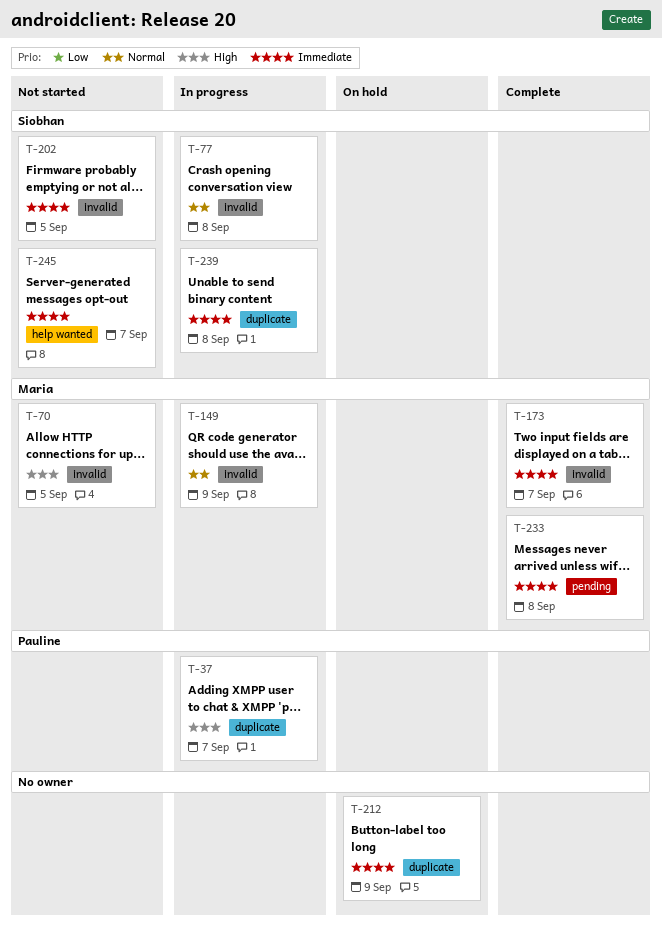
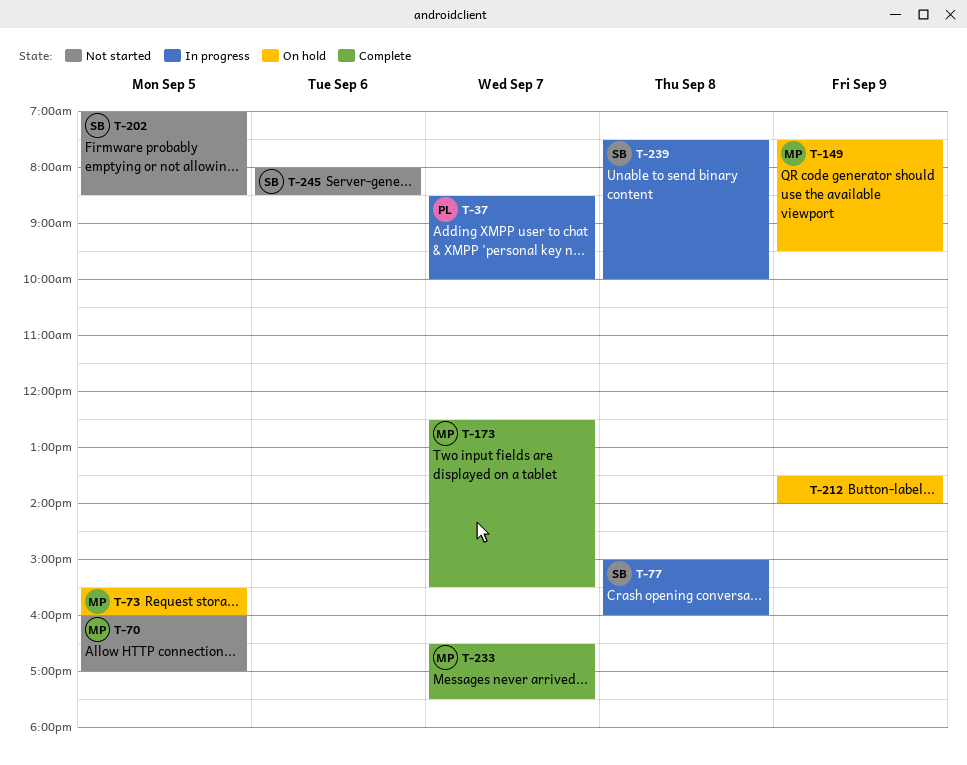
T-73: none -> present
T-149, status: In progress -> On hold
T-233, day: Sep 8 -> Sep 7
T-245, day: Sep 7 -> Sep 6

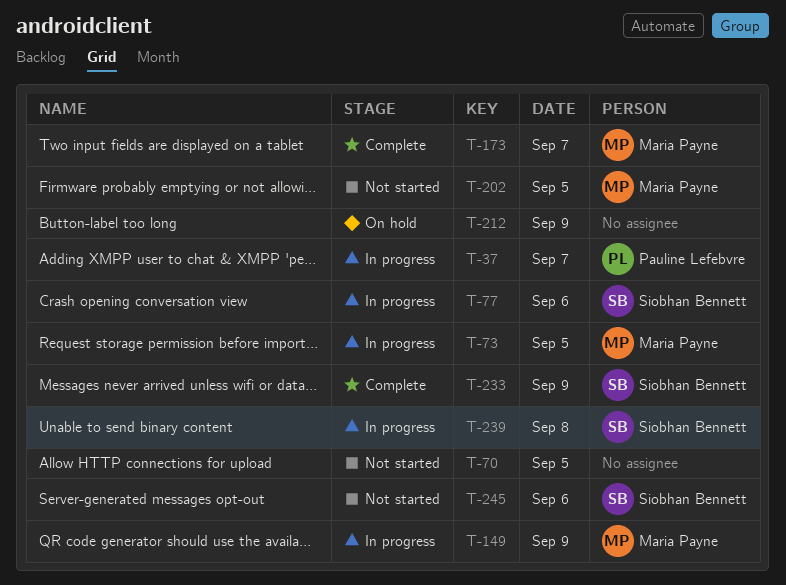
T-70, owner: Maria Payne -> none
T-73, status: On hold -> In progress
T-77, day: Sep 8 -> Sep 6
T-149, status: On hold -> In progress
T-202, owner: Siobhan Bennett -> Maria Payne
T-233, owner: Maria Payne -> Siobhan Bennett
T-233, day: Sep 7 -> Sep 9

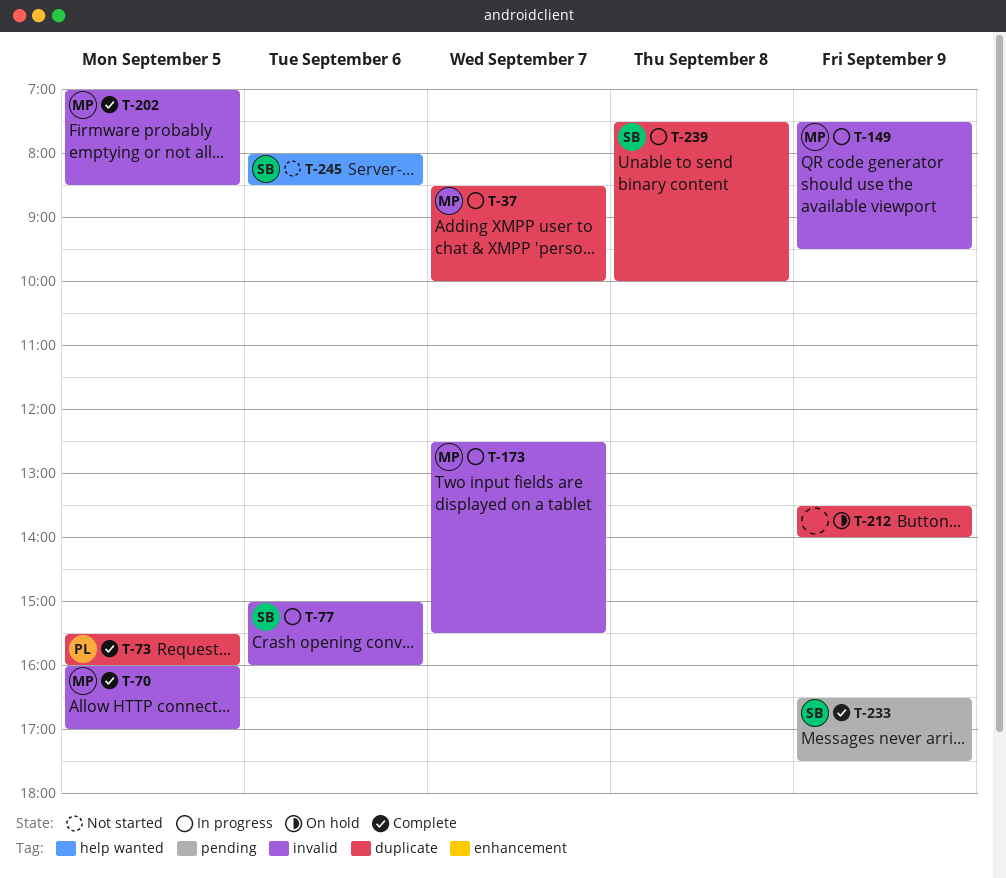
T-37, owner: Pauline Lefebvre -> Maria Payne
T-70, status: Not started -> Complete
T-70, owner: none -> Maria Payne
T-73, status: In progress -> Complete
T-73, owner: Maria Payne -> Pauline Lefebvre
T-173, status: Complete -> In progress
T-202, status: Not started -> Complete

